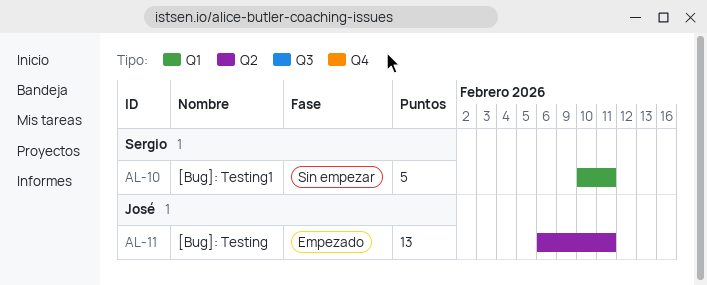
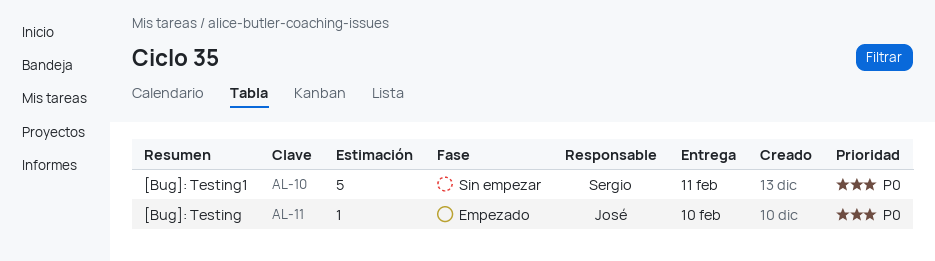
AL-11, estimate: 13 -> 1
AL-11, due: Feb 11 -> Feb 10

